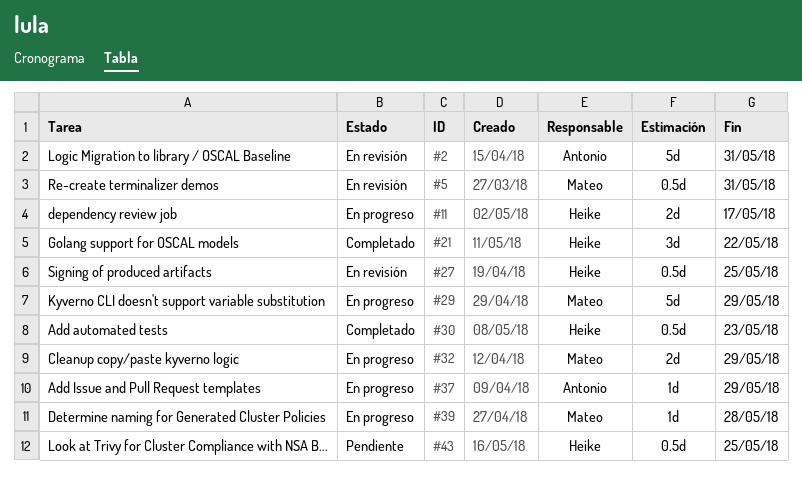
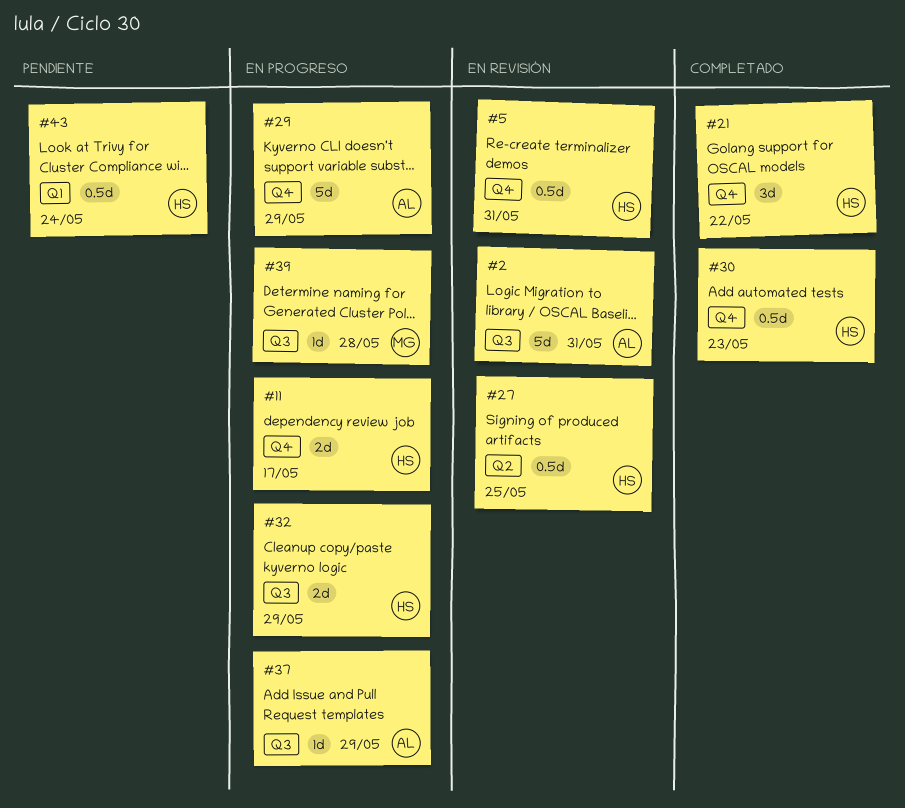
#5, owner: Mateo -> Heike
#29, owner: Mateo -> Antonio
#32, owner: Mateo -> Heike
#43, due: May 25 -> May 24

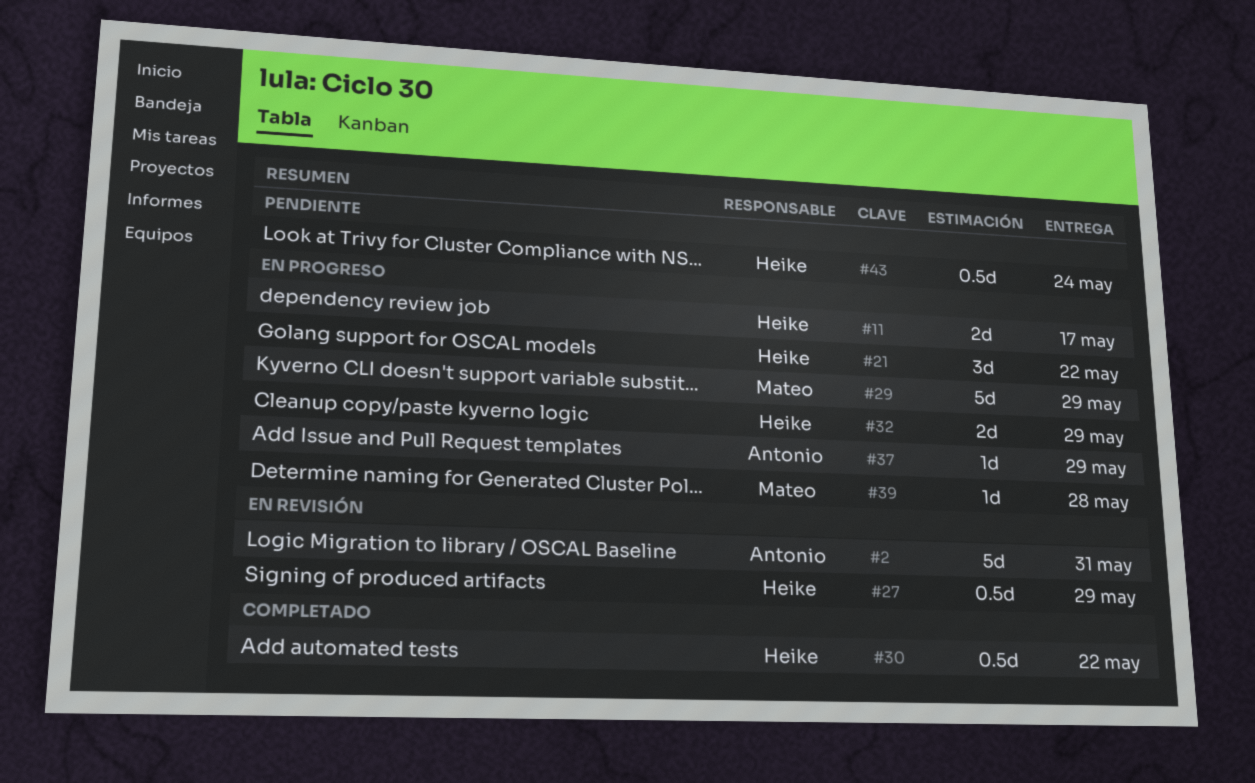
#5: present -> none
#21, status: Completado -> En progreso
#27, due: May 25 -> May 29
#29, owner: Antonio -> Mateo
#30, due: May 23 -> May 22

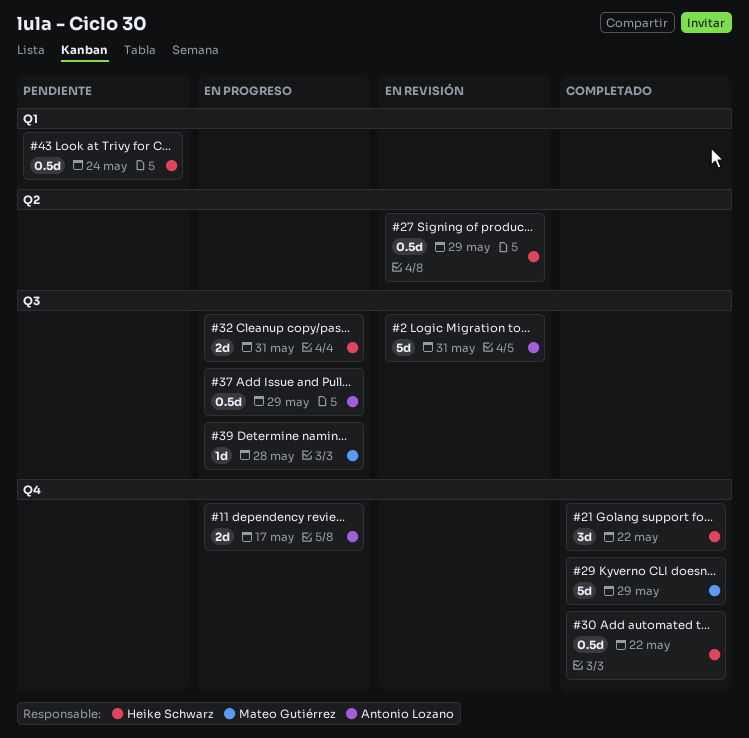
#11, owner: Heike Schwarz -> Antonio Lozano
#21, status: En progreso -> Completado
#29, status: En progreso -> Completado
#32, due: May 29 -> May 31
#37, estimate: 1d -> 0.5d

